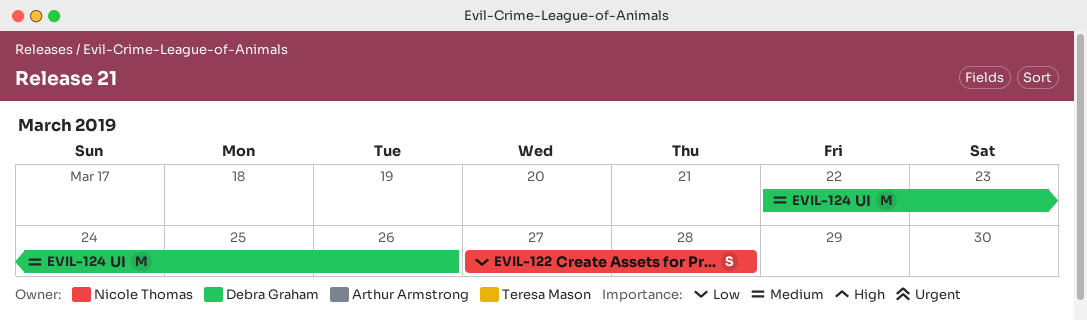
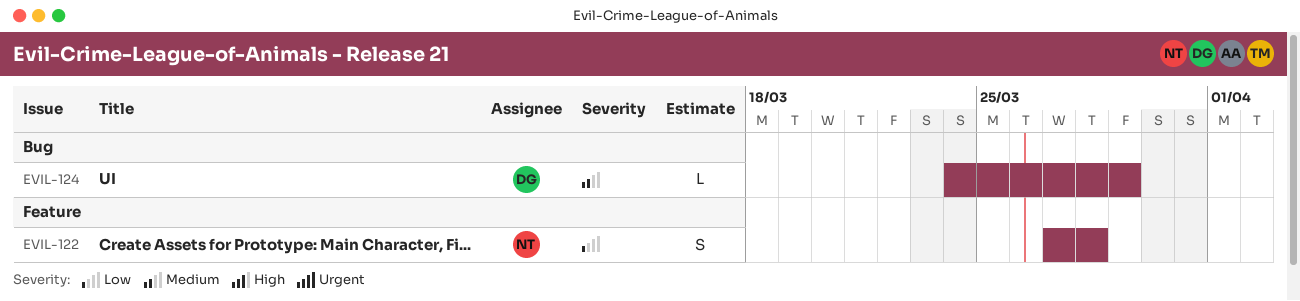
EVIL-124, estimate: M -> L
EVIL-124, start: Mar 22 -> Mar 24
EVIL-124, due: Mar 26 -> Mar 29

